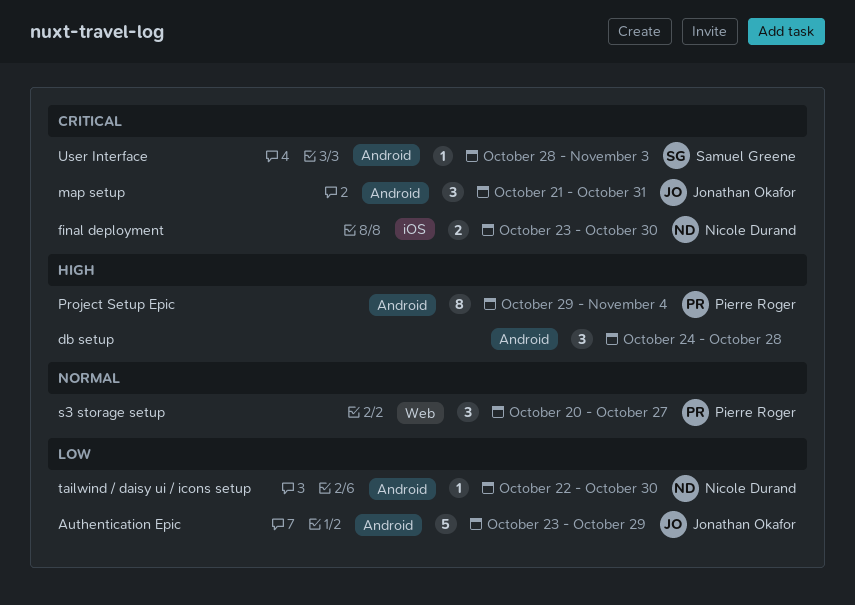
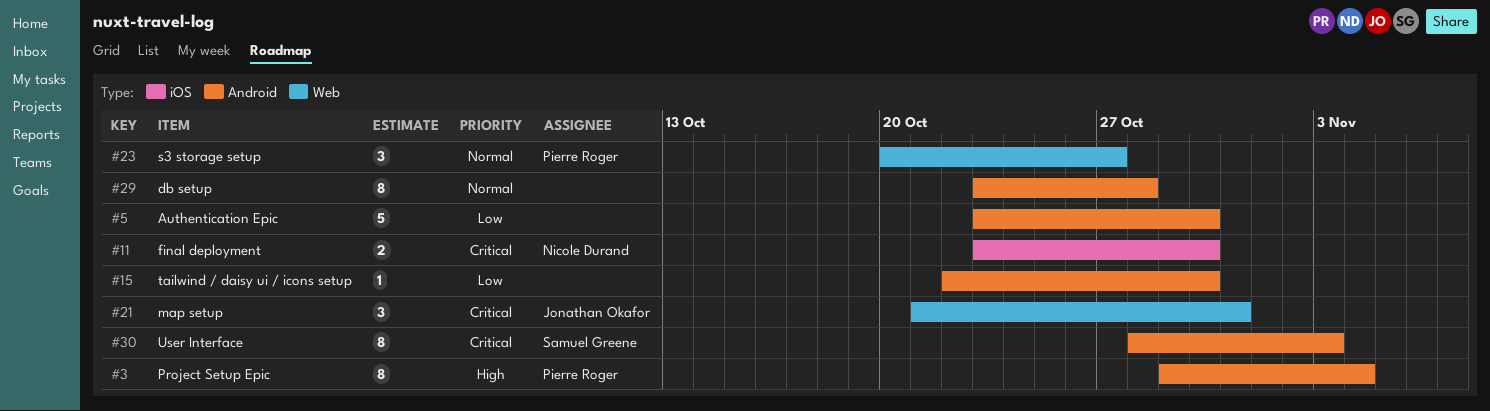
Authentication Epic, owner: Jonathan Okafor -> none
Authentication Epic, due: Oct 29 -> Oct 30
db setup, priority: High -> Normal
db setup, estimate: 3 -> 8
db setup, start: Oct 24 -> Oct 23
map setup, label: Android -> Web
tailwind / daisy ui / icons setup, owner: Nicole Durand -> none
User Interface, estimate: 1 -> 8

